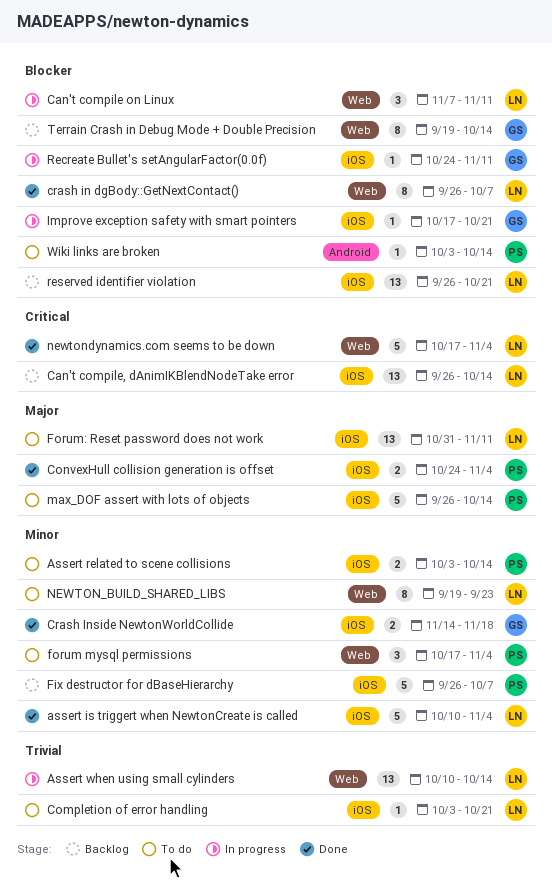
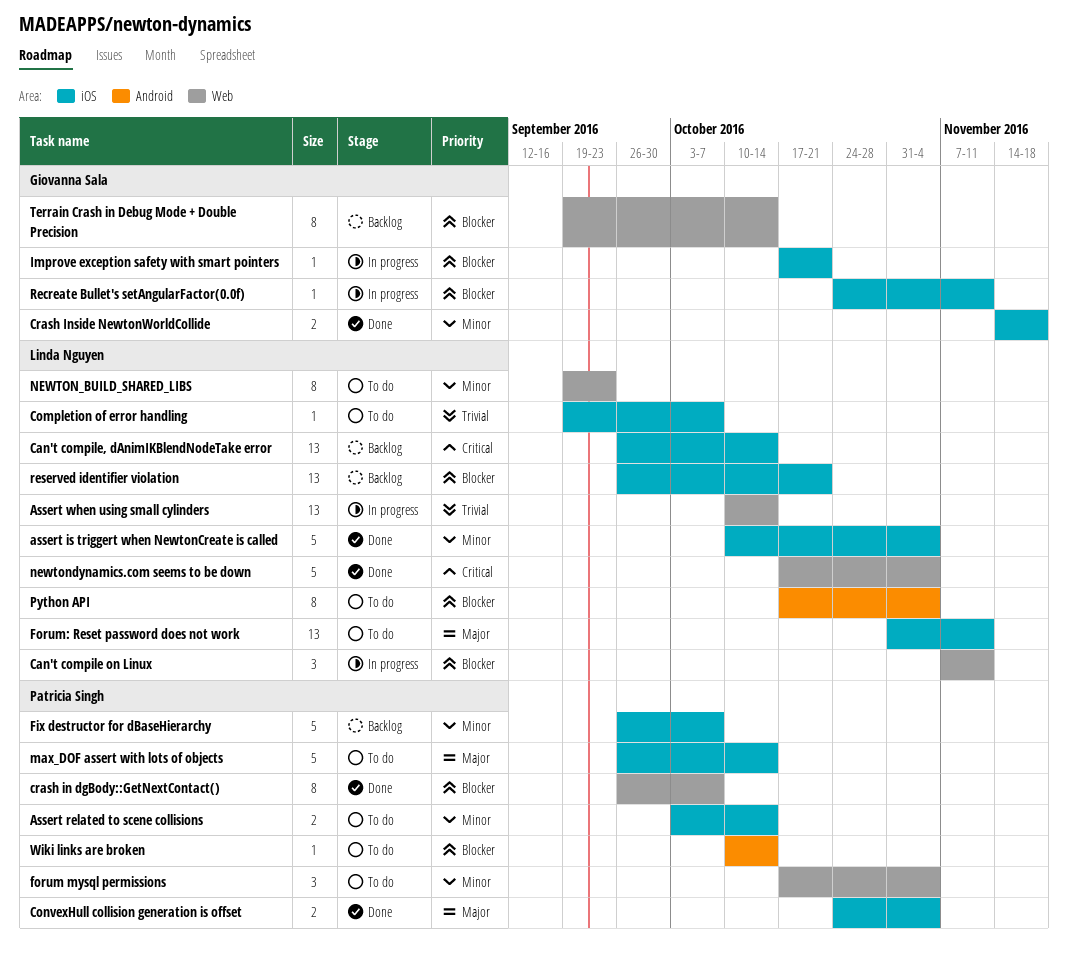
Completion of error handling, start: Oct 3 -> Sep 19
Completion of error handling, due: Oct 21 -> Oct 7
crash in dgBody::GetNextContact(), owner: Linda Nguyen -> Patricia Singh
Python API: none -> present
Wiki links are broken, start: Oct 3 -> Oct 10

